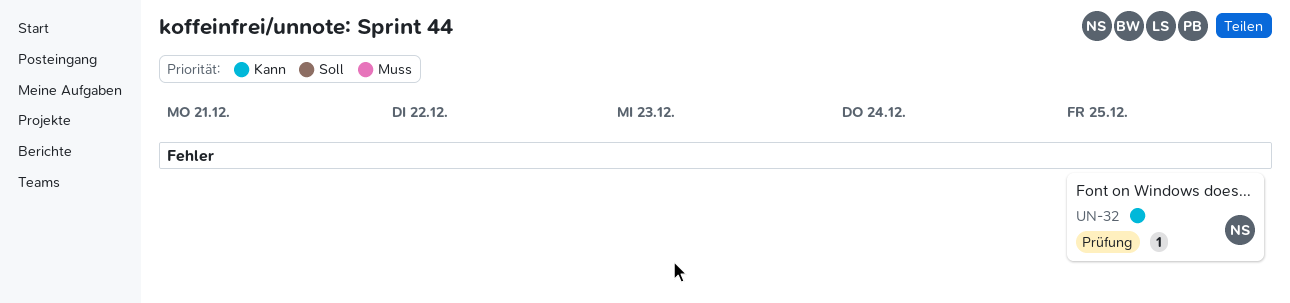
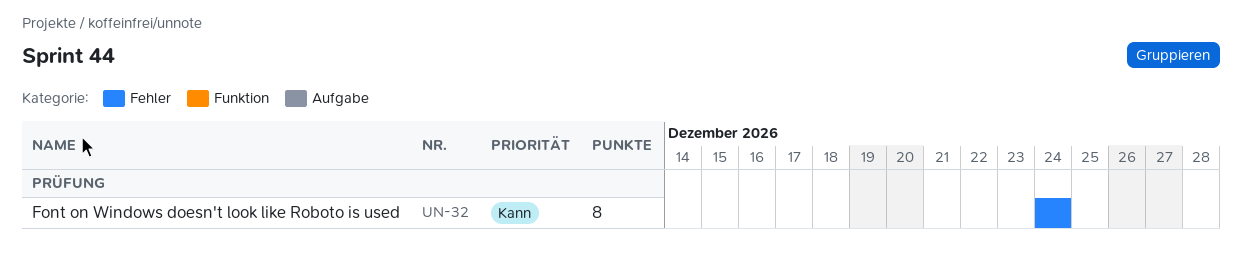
UN-32, estimate: 1 -> 8
UN-32, due: Dec 25 -> Dec 24

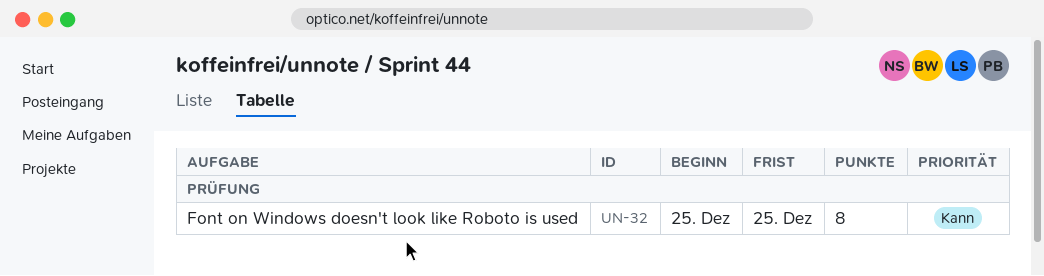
UN-32, start: Dec 24 -> Dec 25
UN-32, due: Dec 24 -> Dec 25

